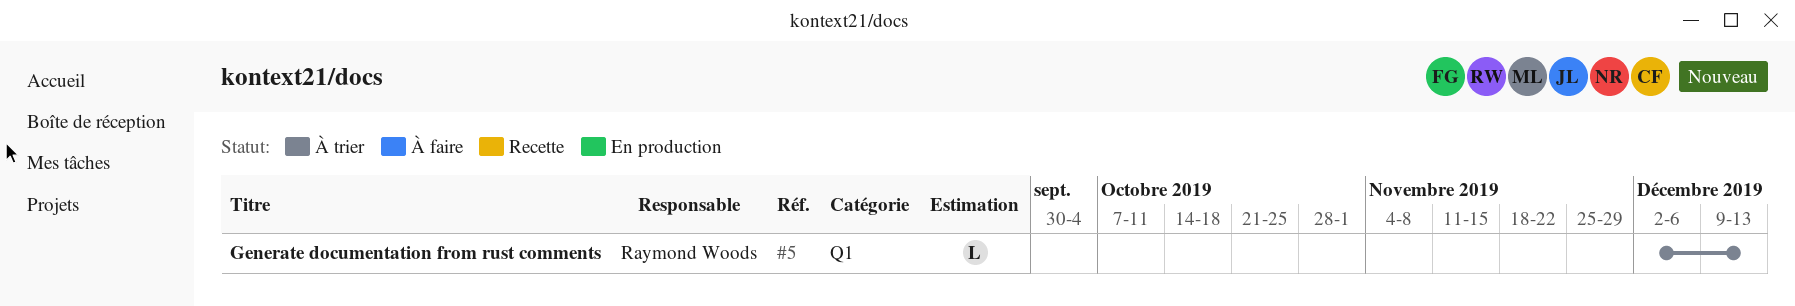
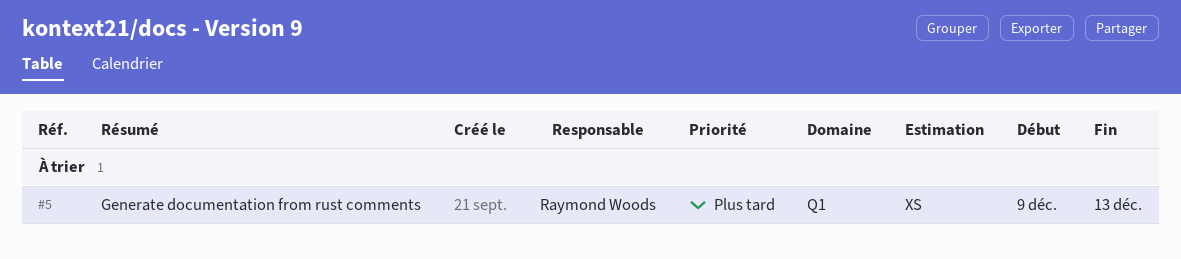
#5, estimate: L -> XS
#5, start: Dec 2 -> Dec 9

